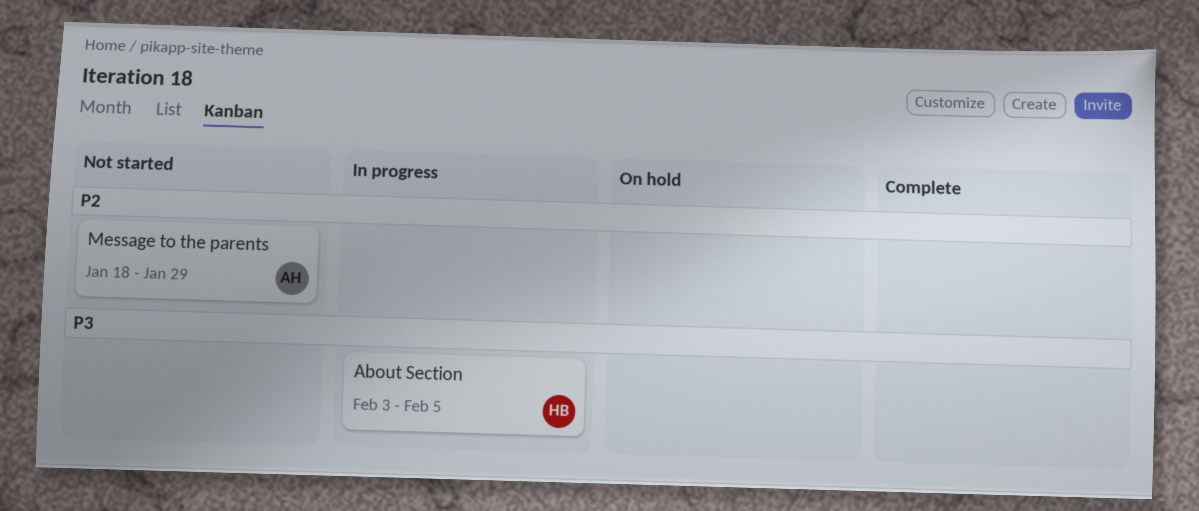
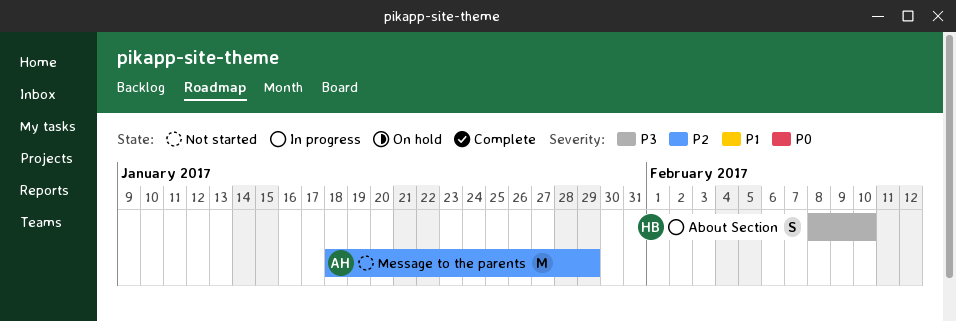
About Section, start: Feb 3 -> Feb 8
About Section, due: Feb 5 -> Feb 10

